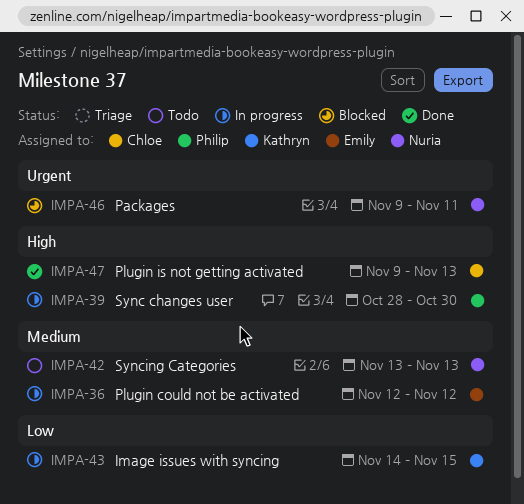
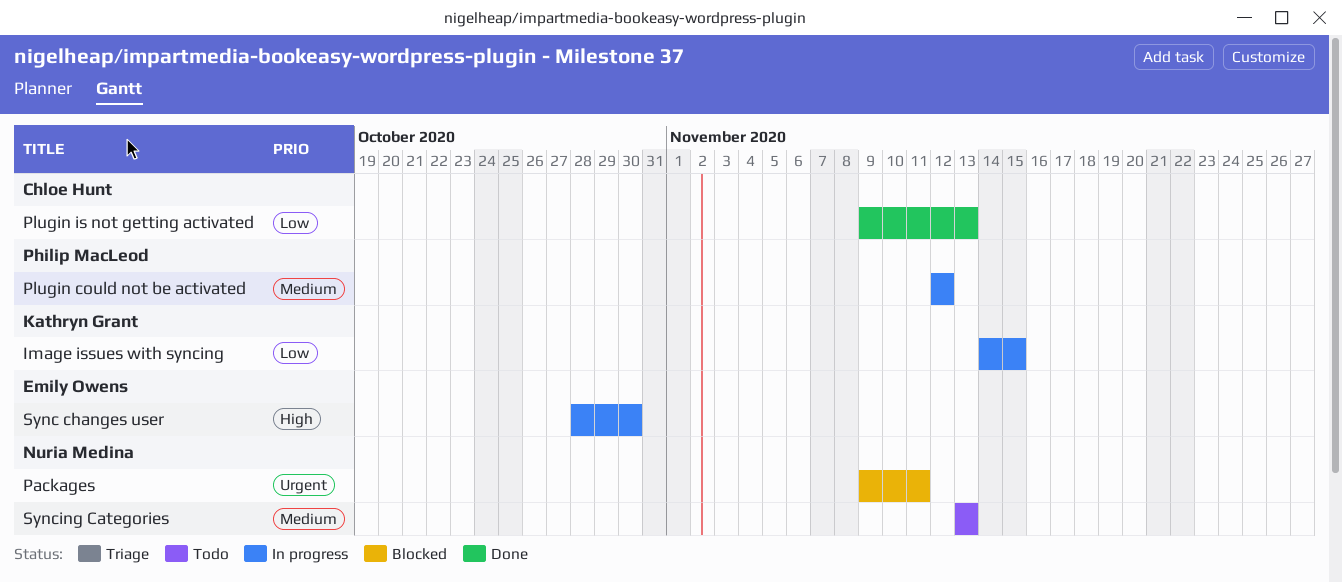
Plugin could not be activated, owner: Emily Owens -> Philip MacLeod
Plugin is not getting activated, priority: High -> Low
Sync changes user, owner: Philip MacLeod -> Emily Owens

